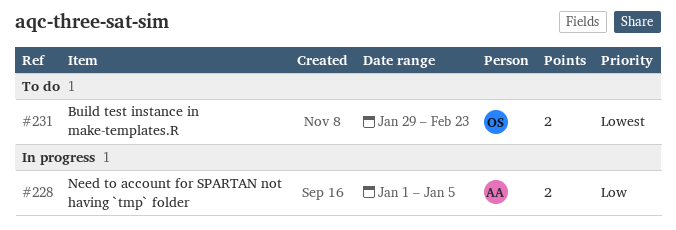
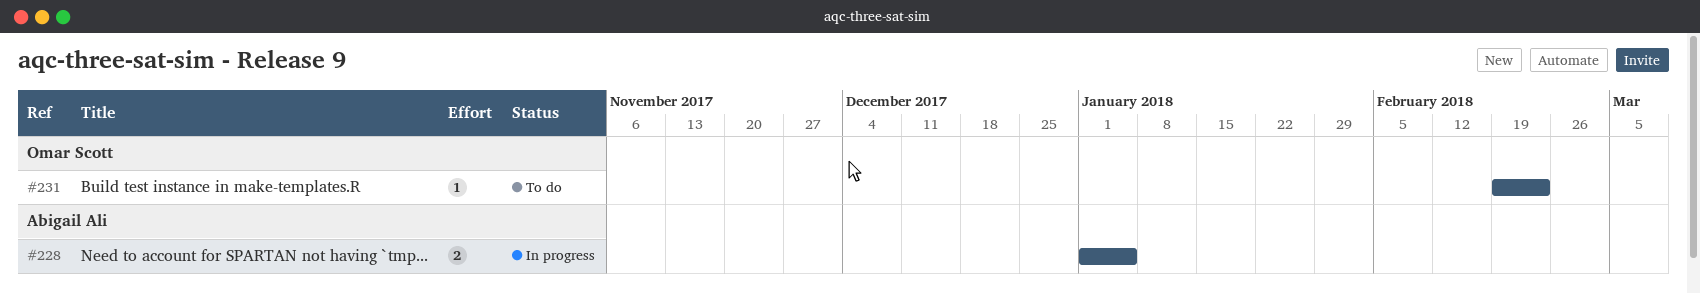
#231, estimate: 2 -> 1
#231, start: Jan 29 -> Feb 19

